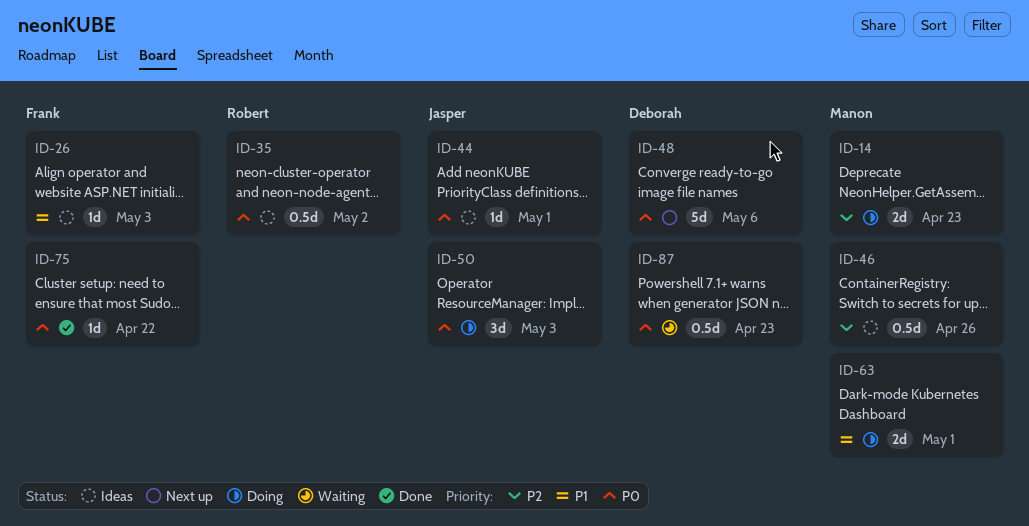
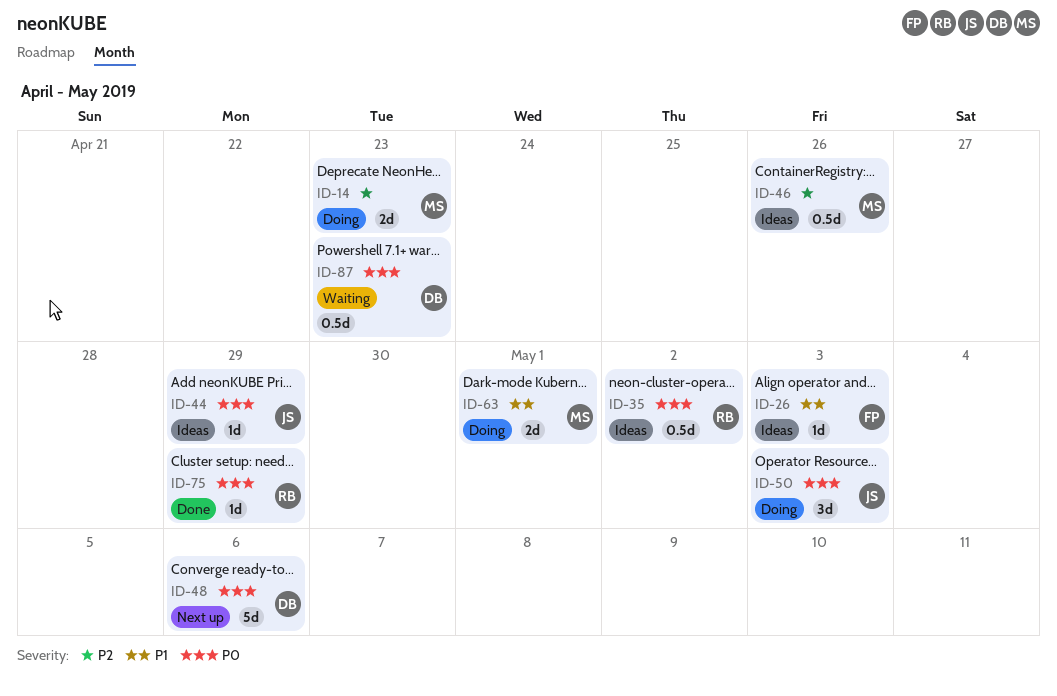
ID-44, due: May 1 -> Apr 29
ID-75, owner: Frank -> Robert
ID-75, due: Apr 22 -> Apr 29

